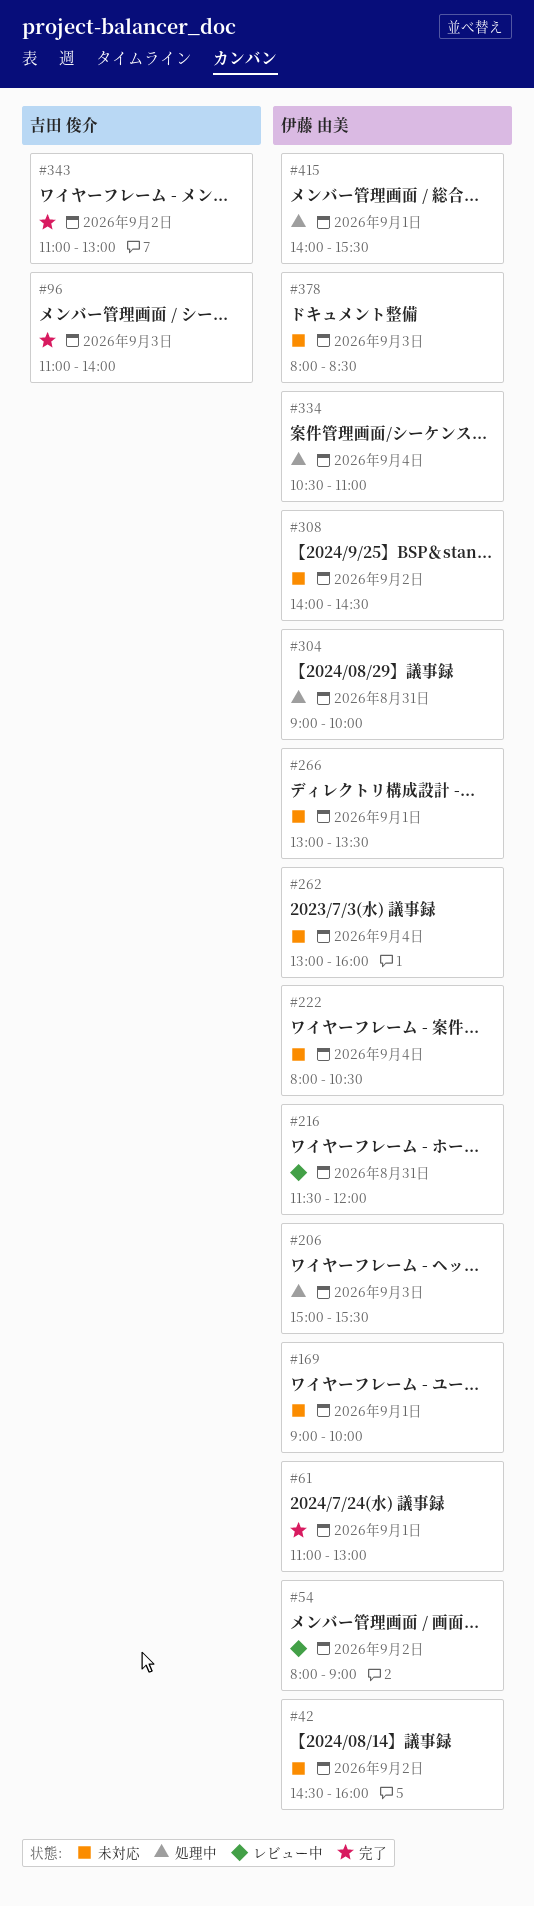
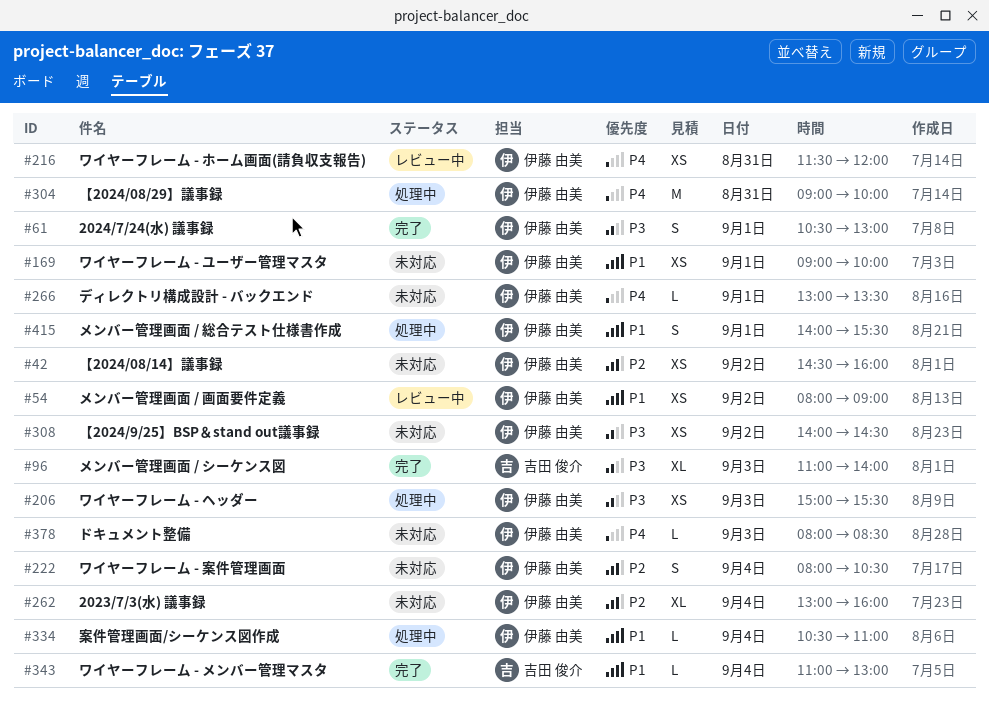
#61, begins: 11:00 -> 10:30
#343, day: Sep 2 -> Sep 4

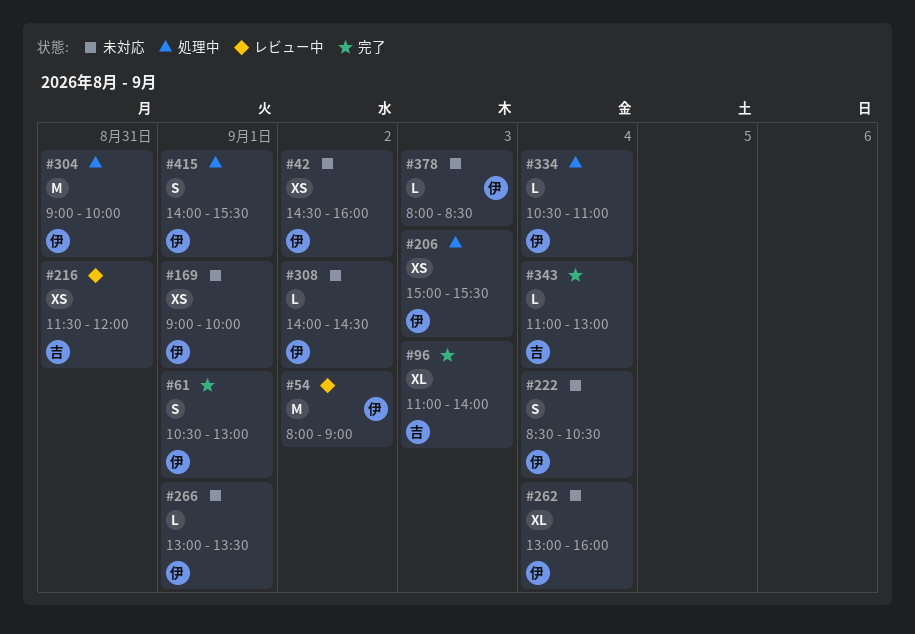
#54, estimate: XS -> M
#216, owner: 伊藤 由美 -> 吉田 俊介
#222, begins: 08:00 -> 08:30
#308, estimate: XS -> L

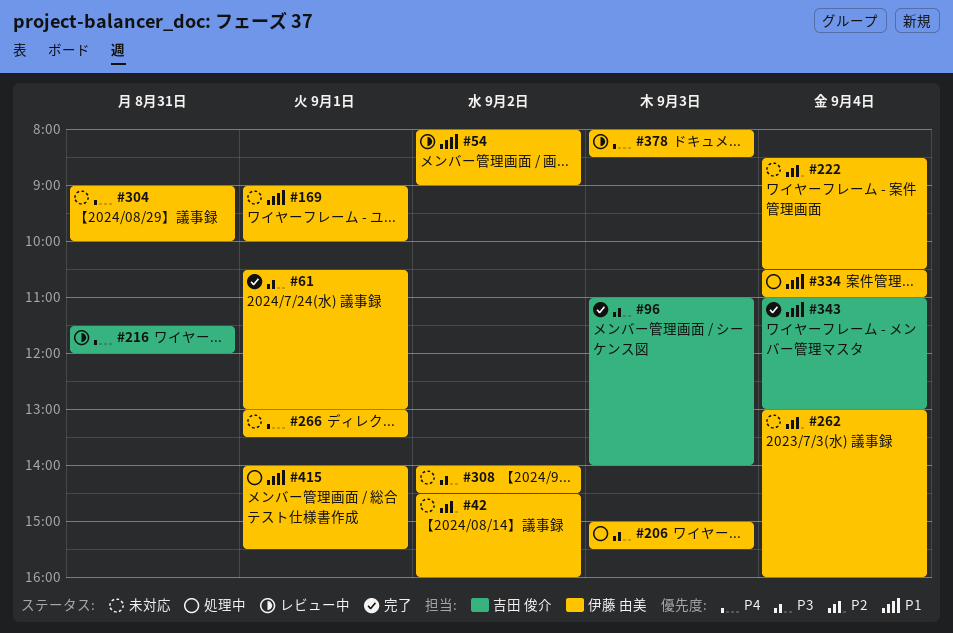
#304, status: 処理中 -> 未対応
#378, status: 未対応 -> レビュー中

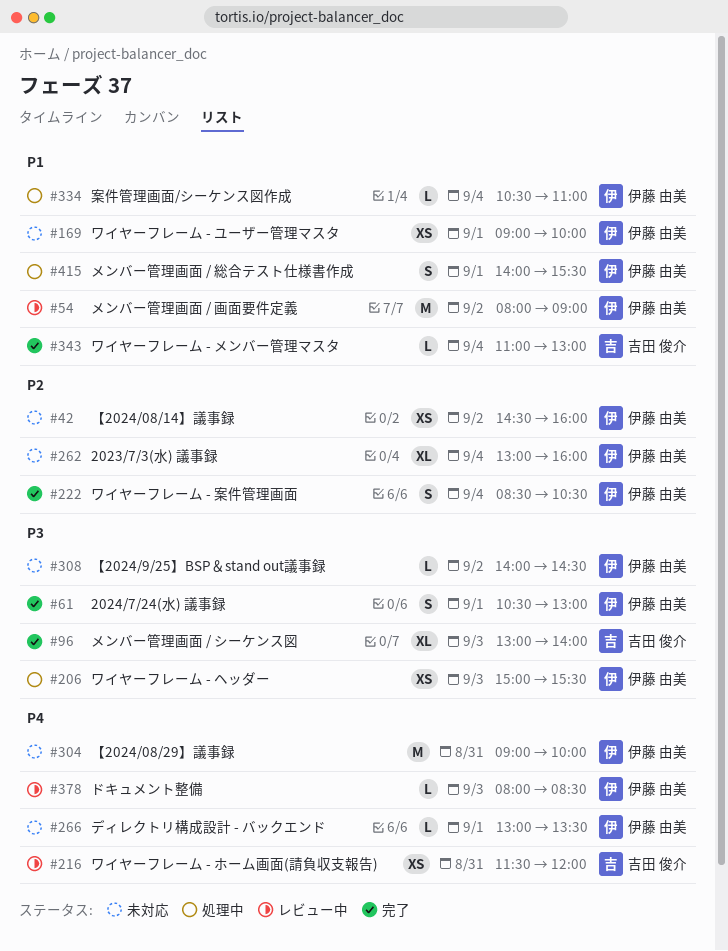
#96, begins: 11:00 -> 13:00
#222, status: 未対応 -> 完了

